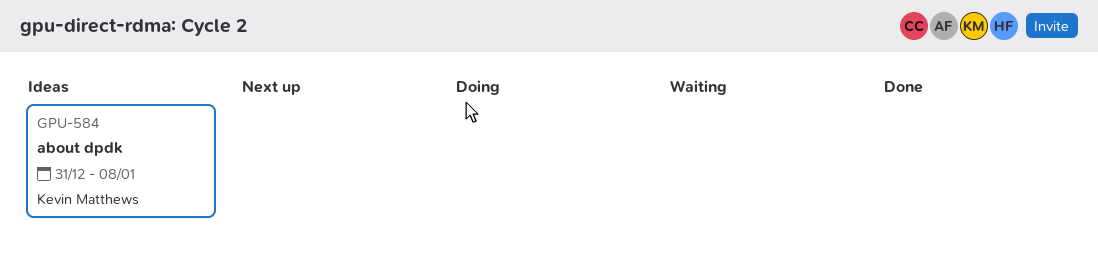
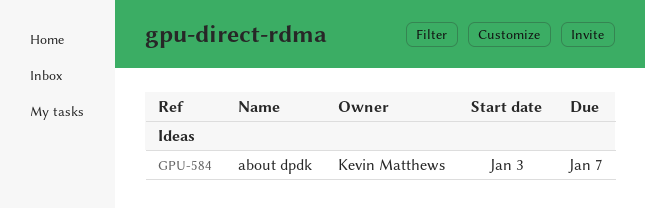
GPU-584, start: Dec 31 -> Jan 3
GPU-584, due: Jan 8 -> Jan 7

